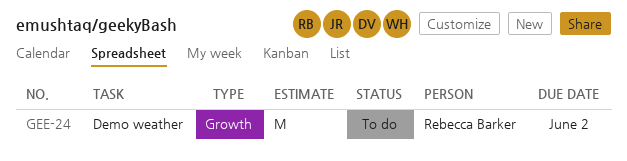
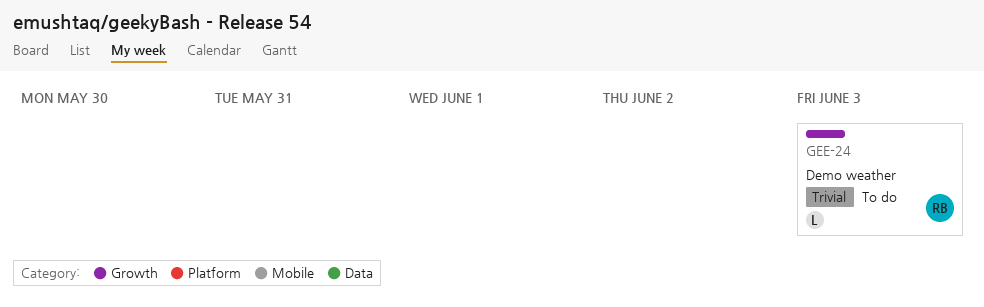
GEE-24, estimate: M -> L
GEE-24, due: Jun 2 -> Jun 3

